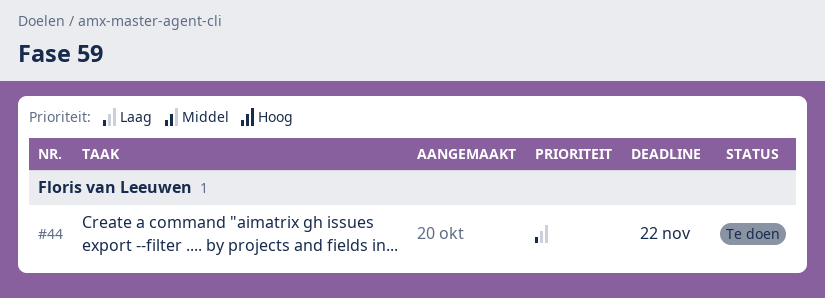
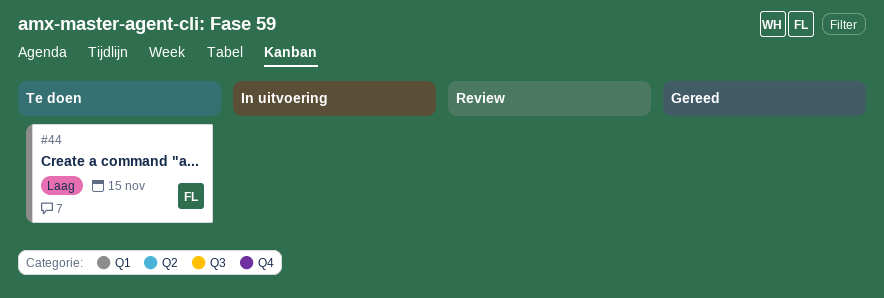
#44, due: Nov 22 -> Nov 15

